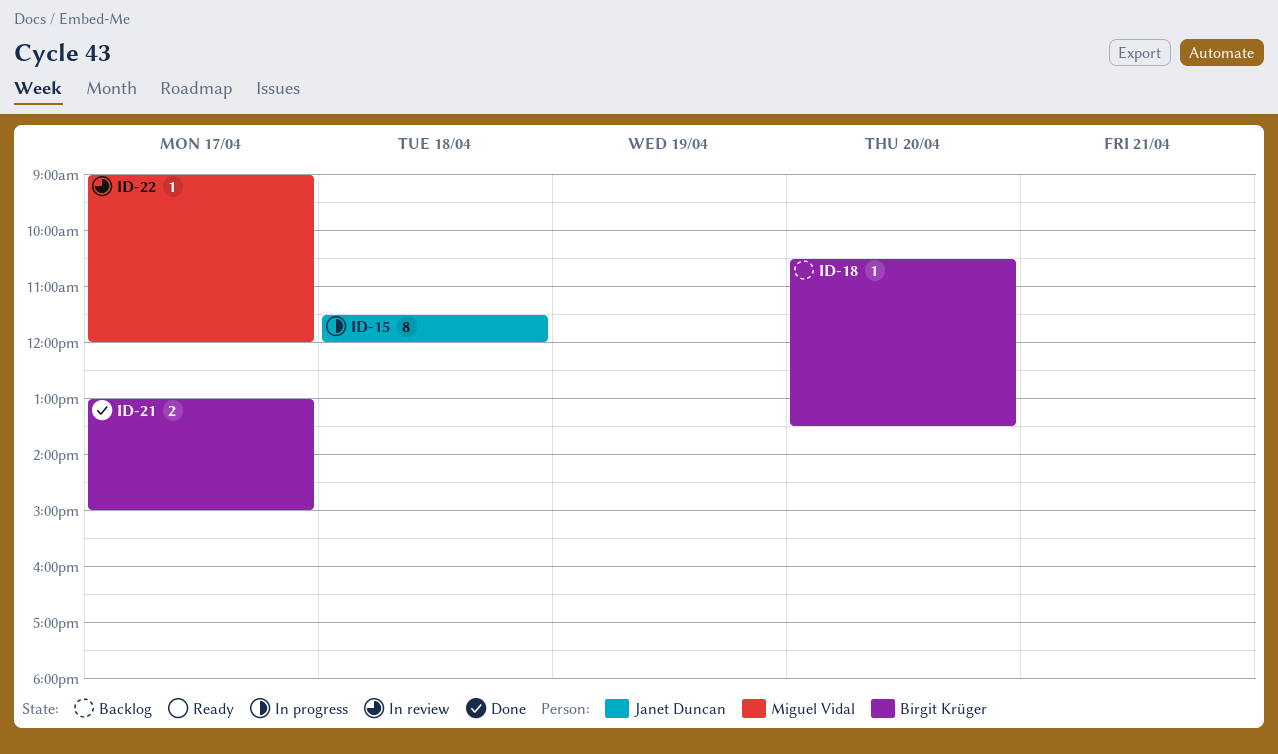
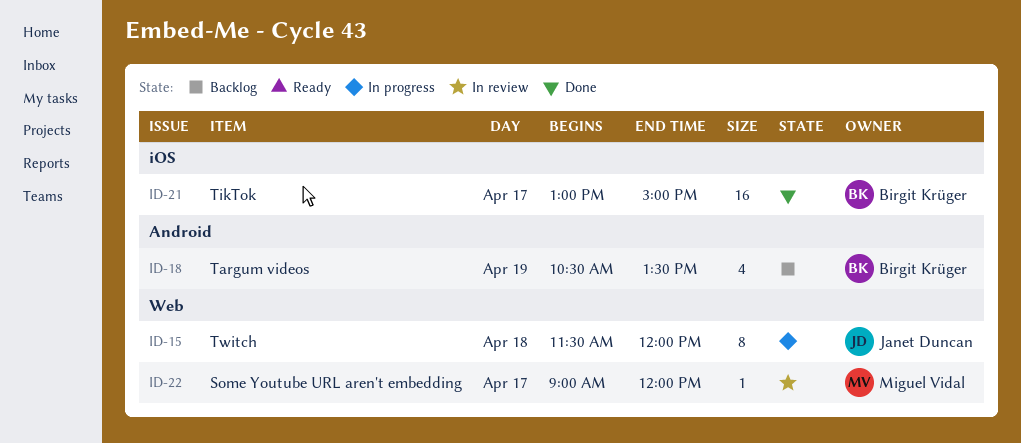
ID-18, estimate: 1 -> 4
ID-18, day: Apr 20 -> Apr 19
ID-21, estimate: 2 -> 16

